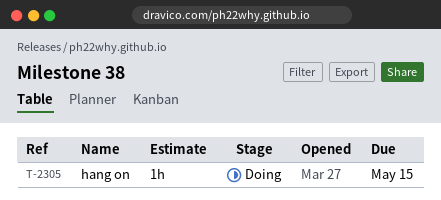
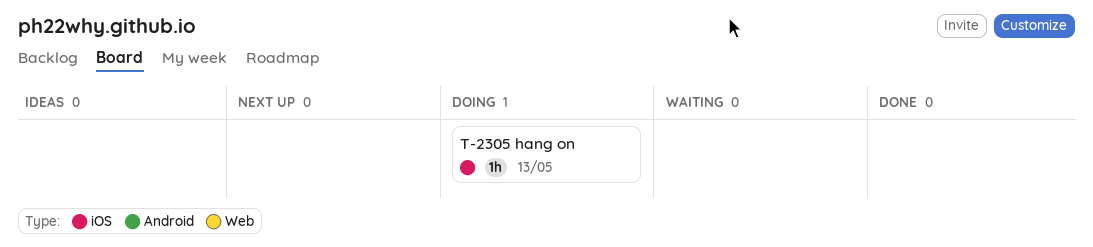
T-2305, due: May 15 -> May 13

